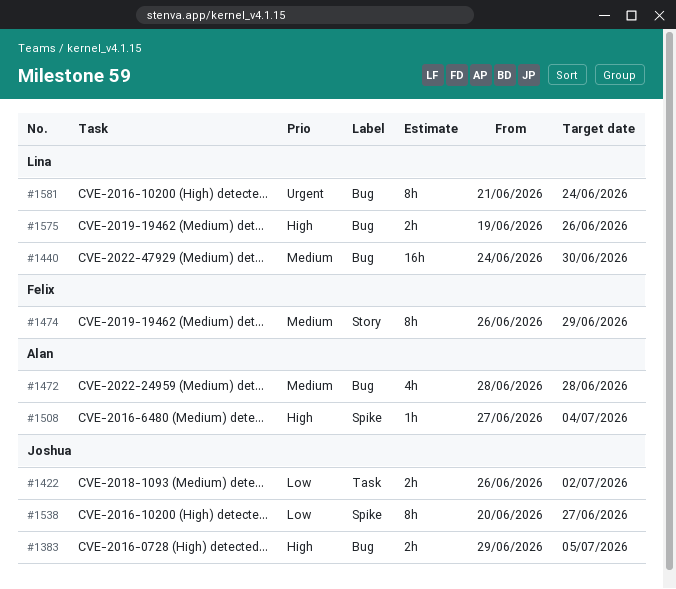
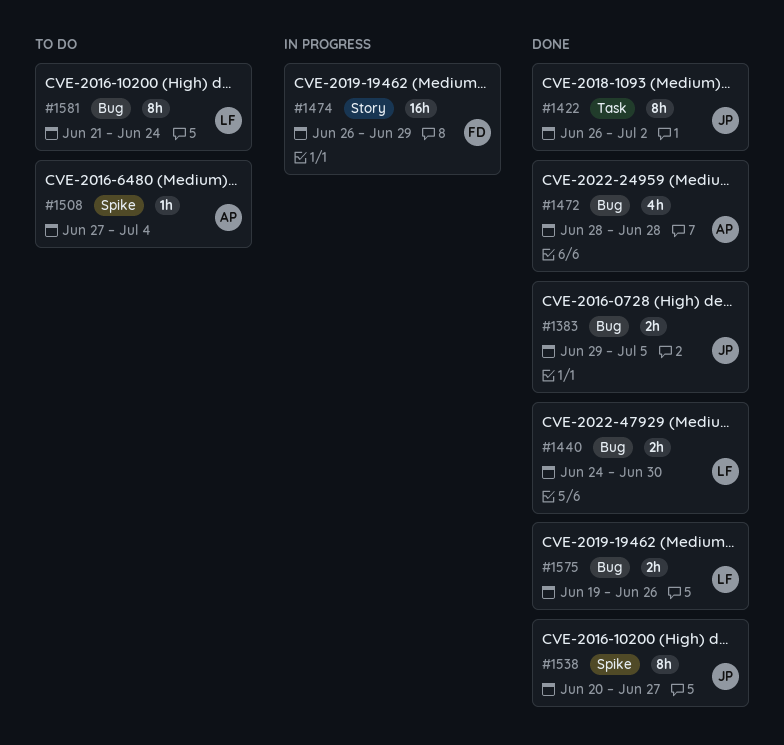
#1422, estimate: 2h -> 8h
#1440, estimate: 16h -> 2h
#1474, estimate: 8h -> 16h

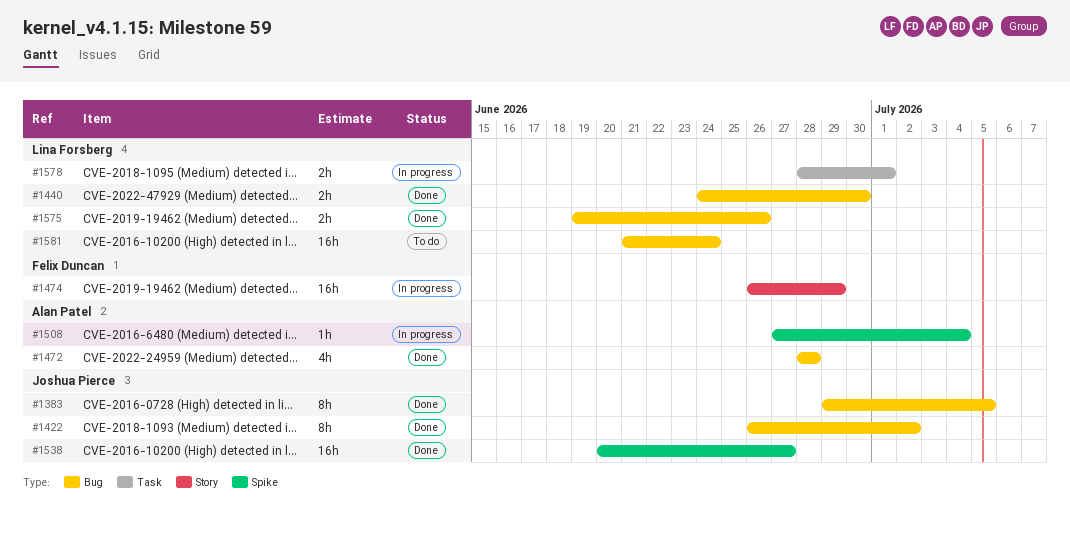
#1383, estimate: 2h -> 8h
#1422, label: Task -> Bug
#1508, status: To do -> In progress
#1538, estimate: 8h -> 16h
#1578: none -> present
#1581, estimate: 8h -> 16h

